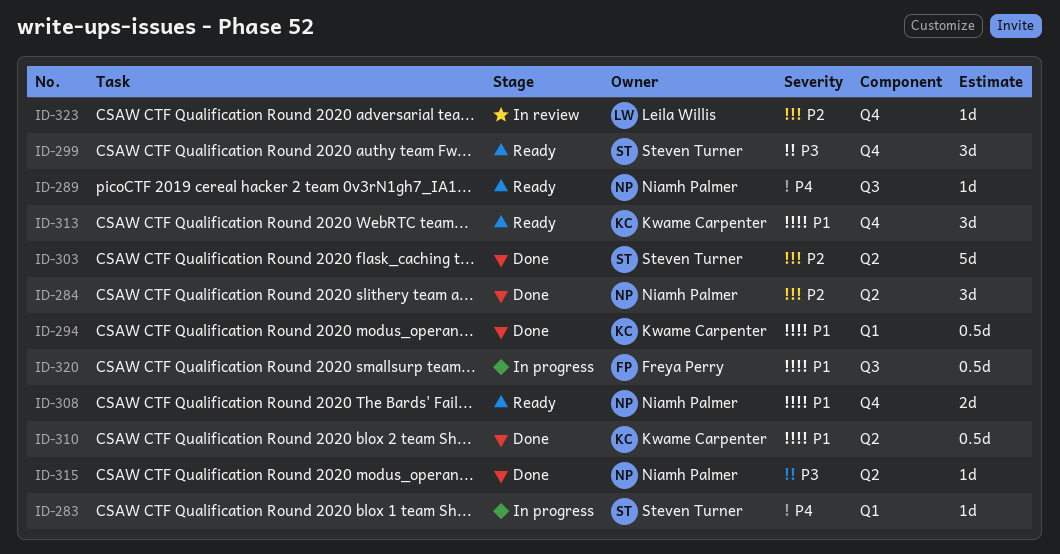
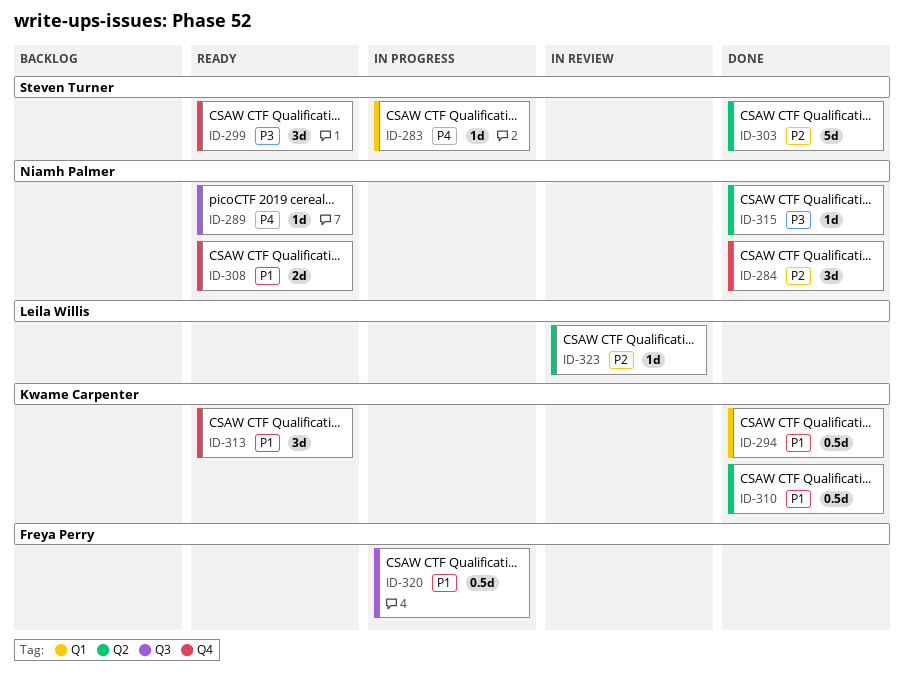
ID-284, label: Q2 -> Q4
ID-323, label: Q4 -> Q2

